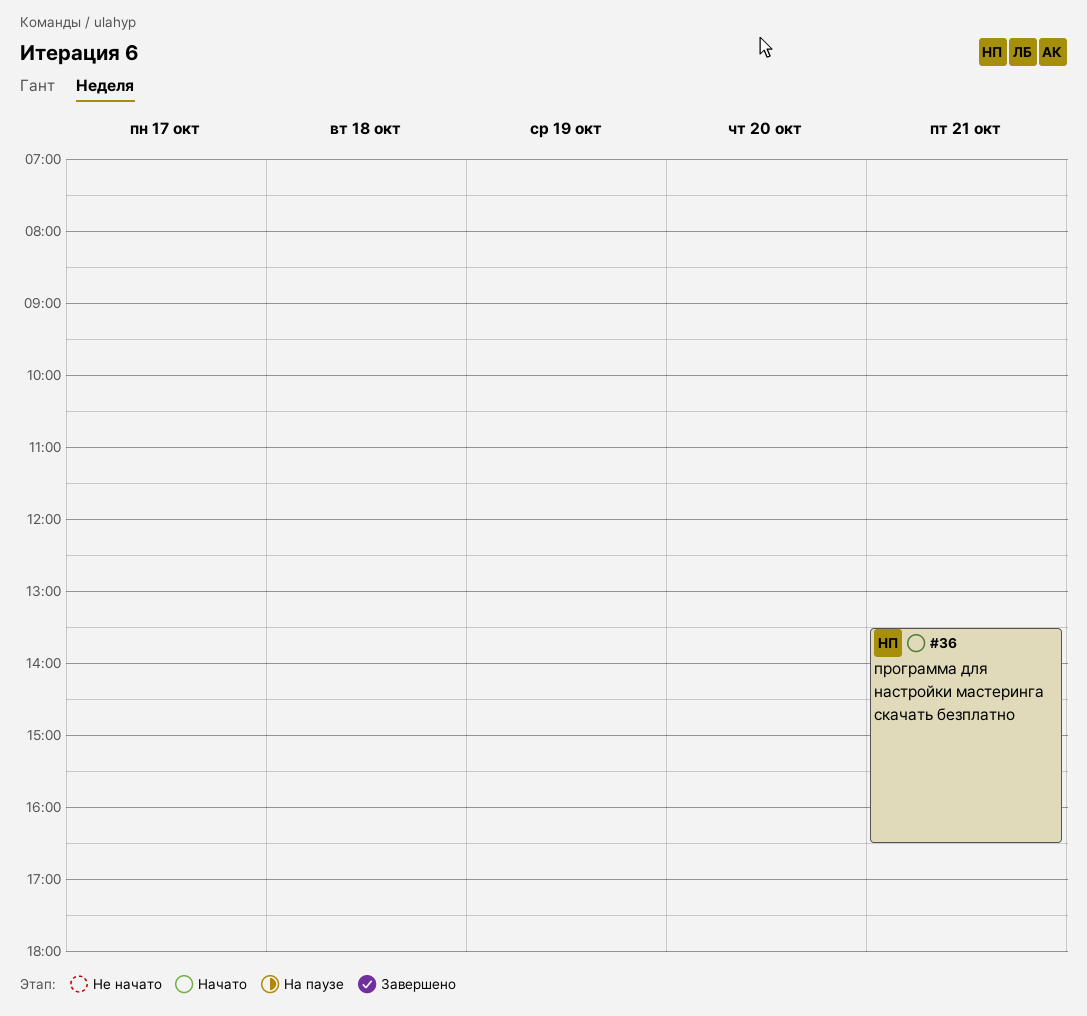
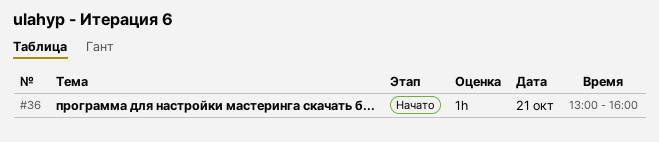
#36, begins: 13:30 -> 13:00
#36, ends: 16:30 -> 16:00

